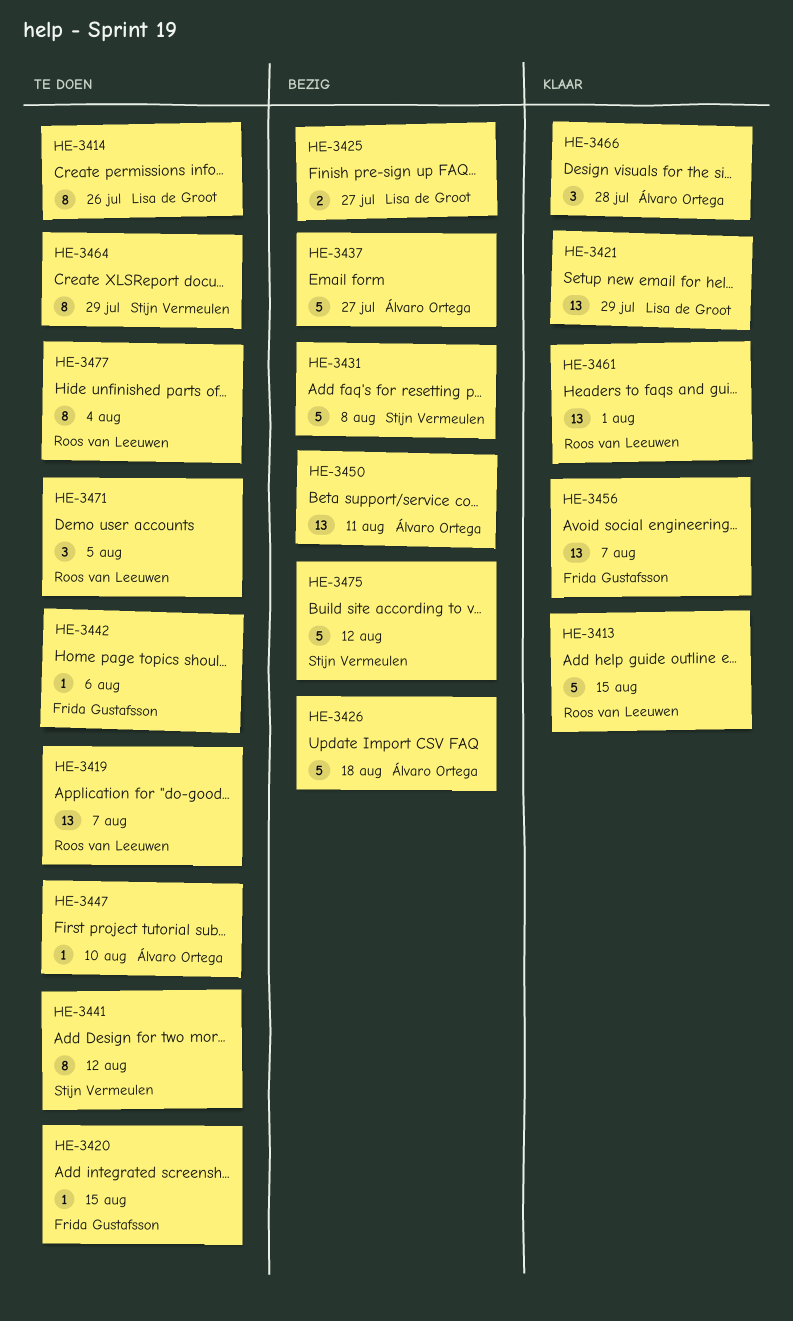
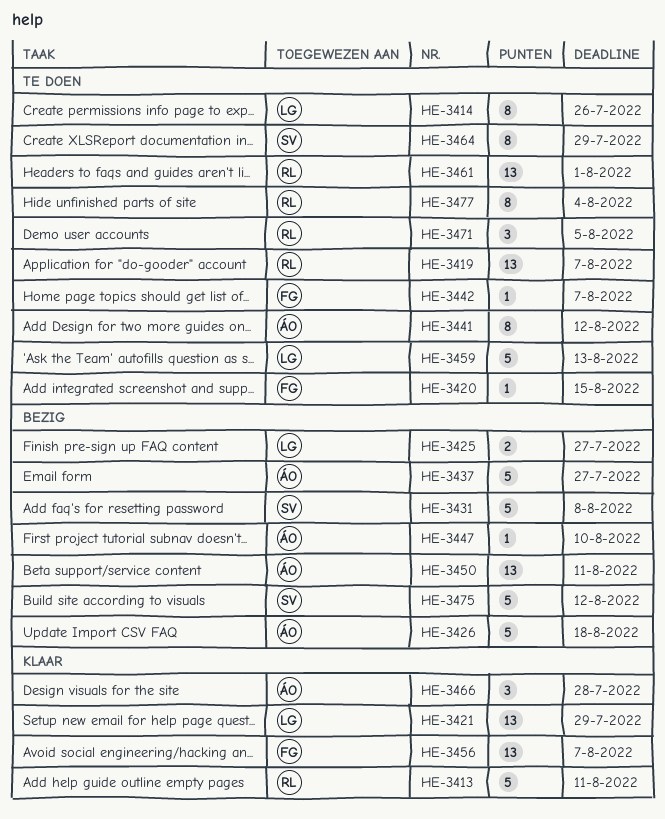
HE-3413, due: Aug 15 -> Aug 11
HE-3441, owner: Stijn Vermeulen -> Álvaro Ortega
HE-3442, due: Aug 6 -> Aug 7
HE-3447, status: Te doen -> Bezig
HE-3459: none -> present
HE-3461, status: Klaar -> Te doen

